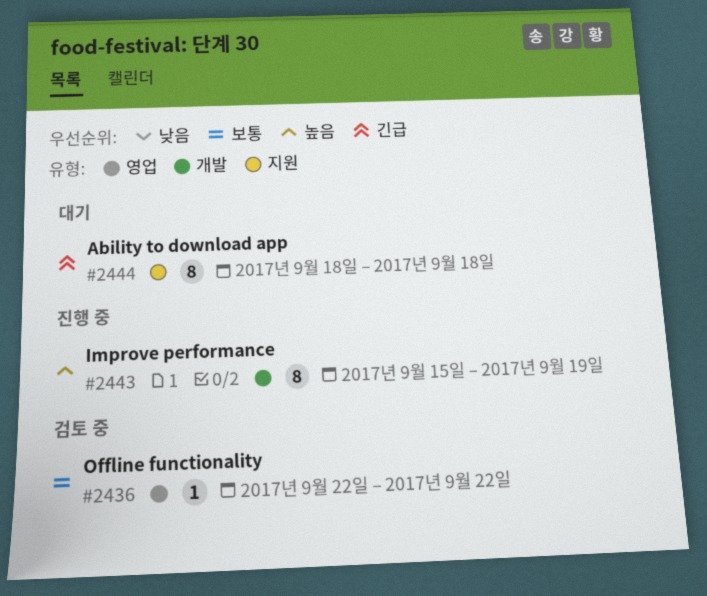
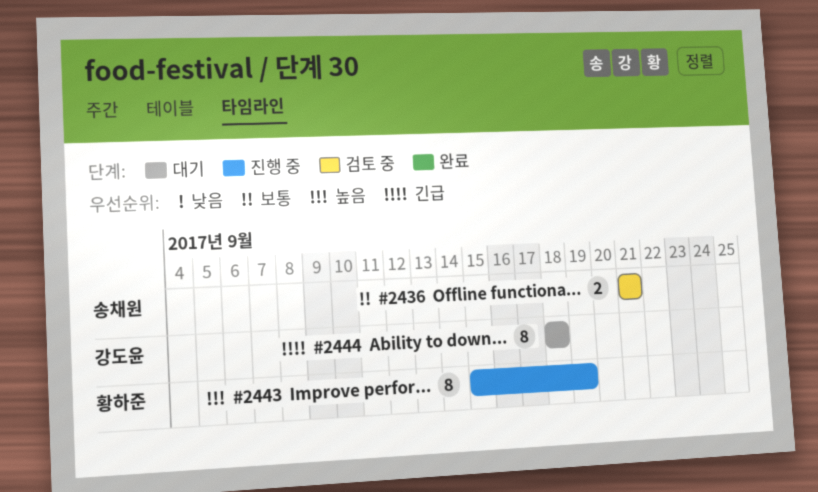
#2436, estimate: 1 -> 2
#2436, start: Sep 22 -> Sep 21
#2436, due: Sep 22 -> Sep 21

